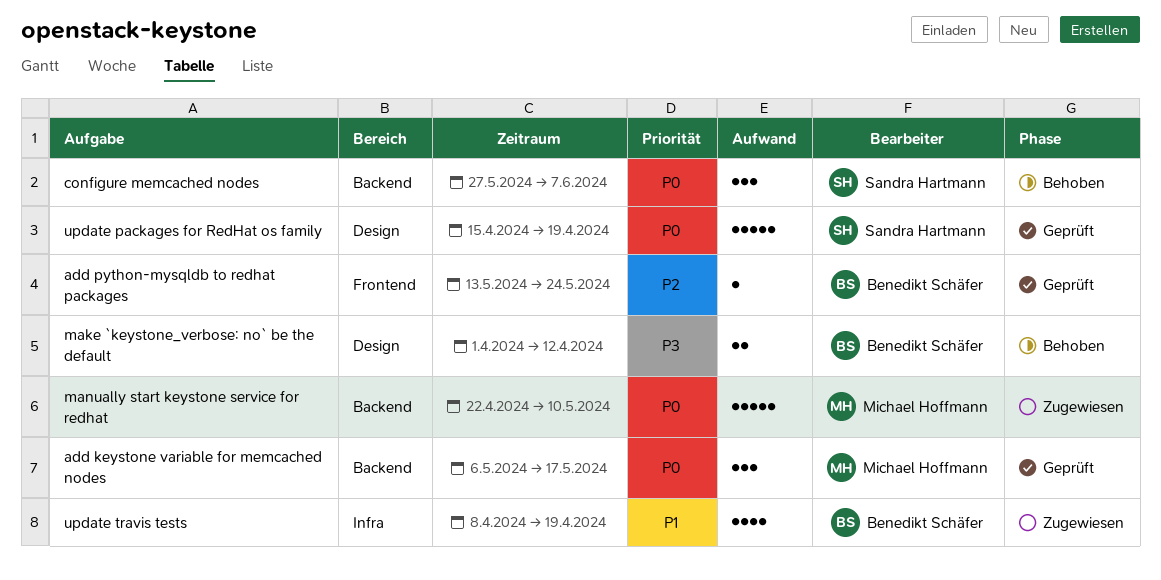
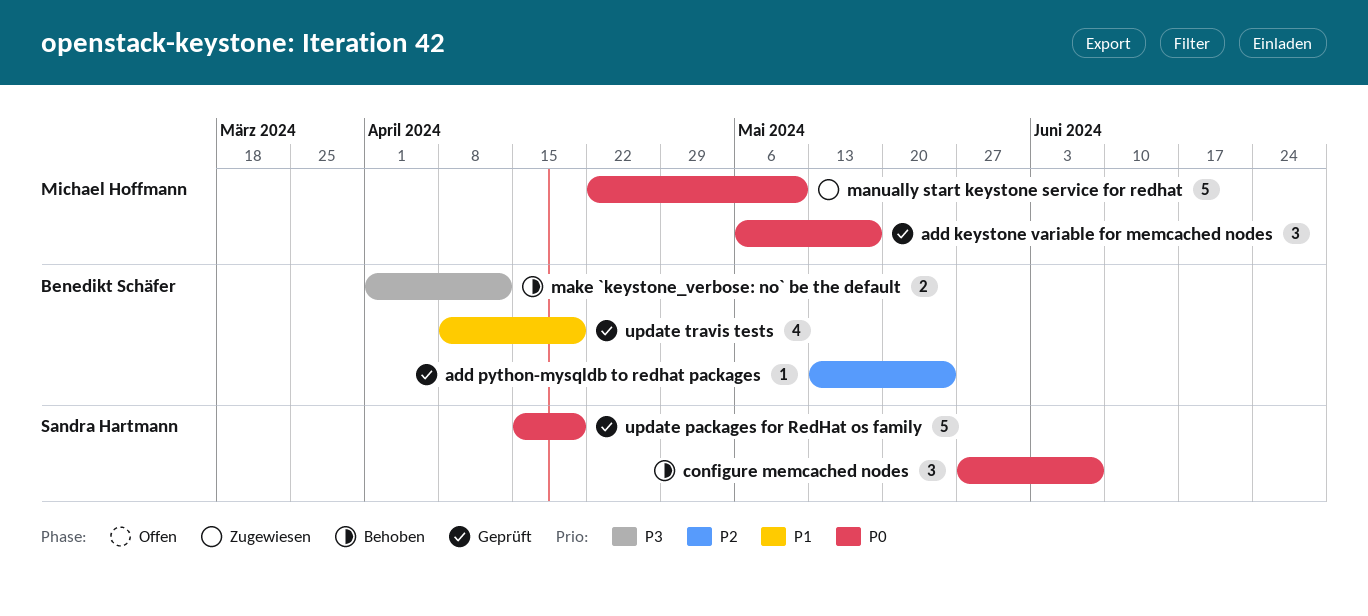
update travis tests, status: Zugewiesen -> Geprüft

